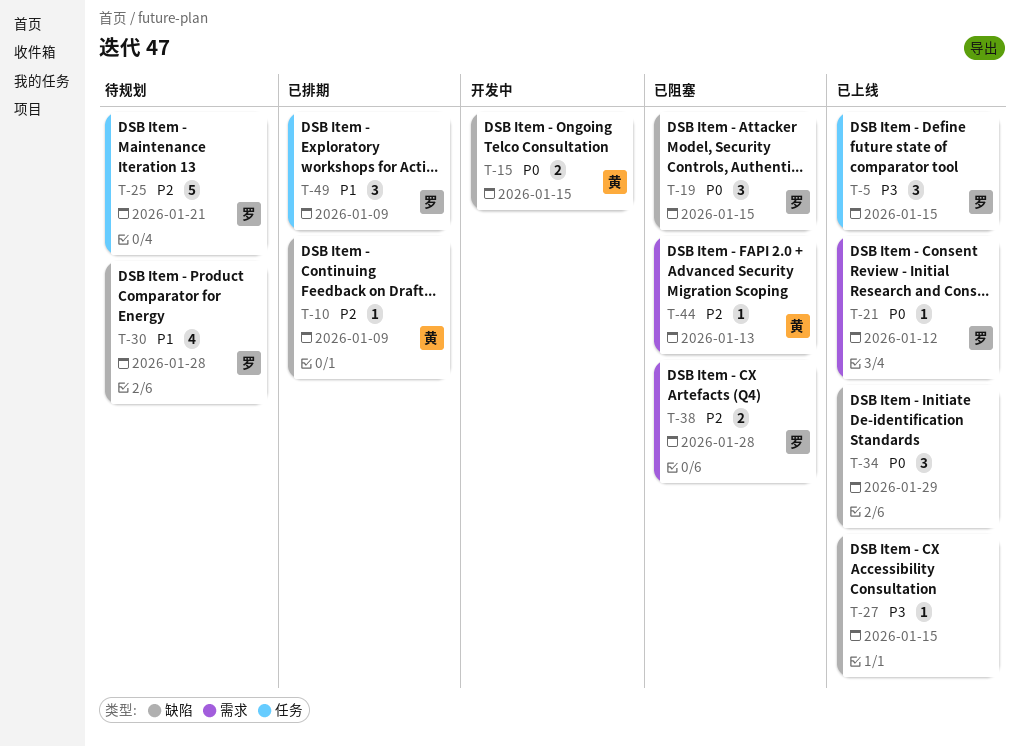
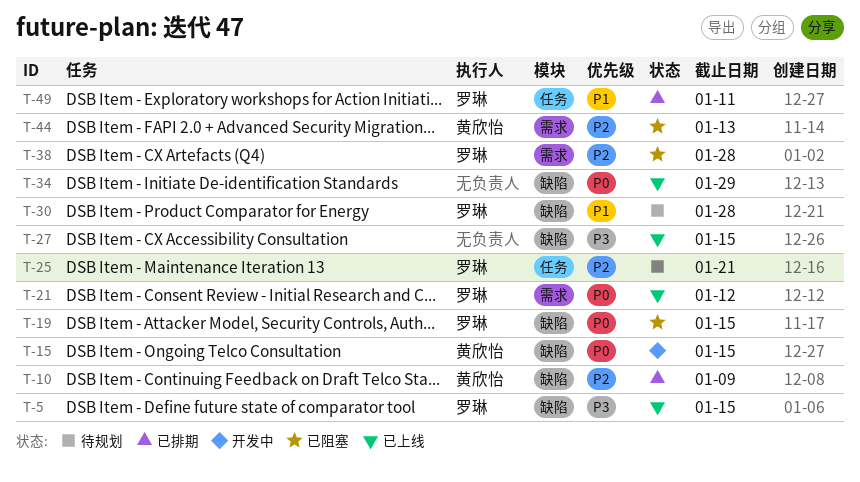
T-5, label: 任务 -> 缺陷
T-49, due: Jan 9 -> Jan 11

